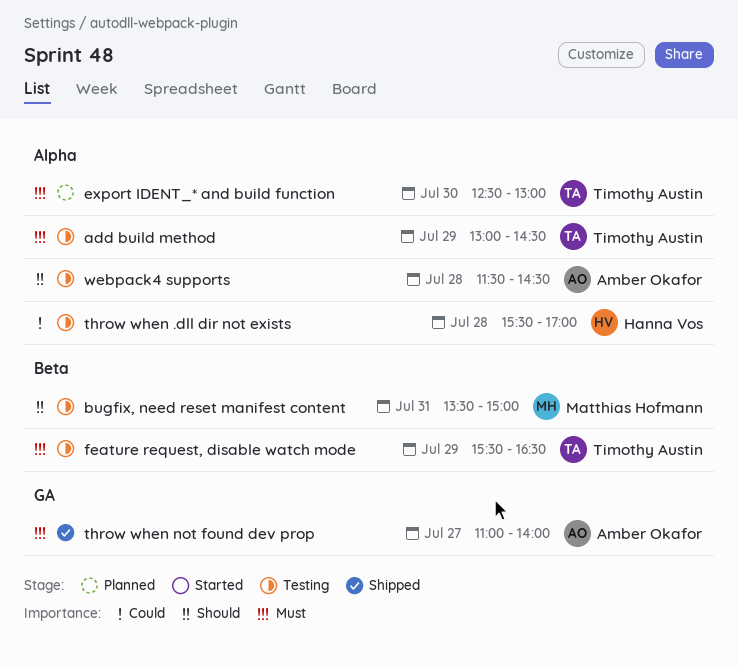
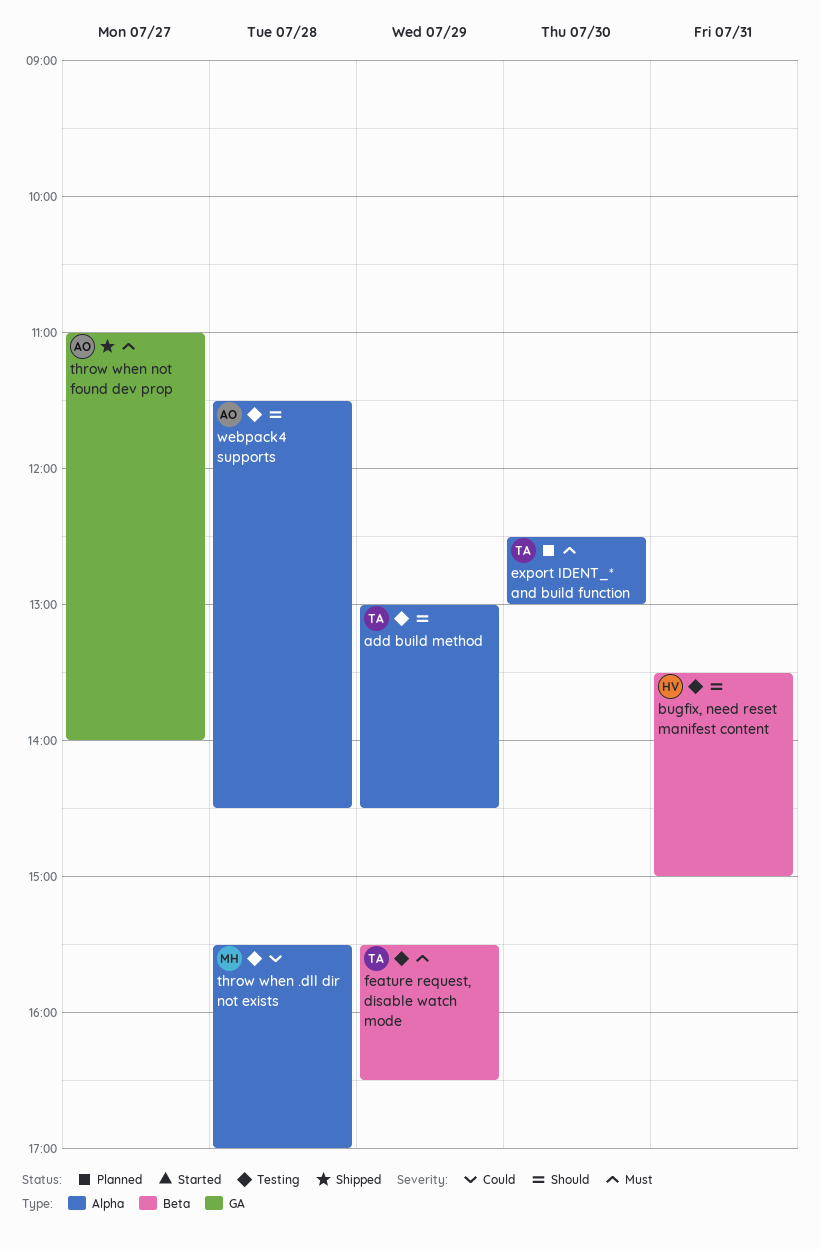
add build method, priority: Must -> Should
bugfix, need reset manifest content, owner: Matthias Hofmann -> Hanna Vos
throw when .dll dir not exists, owner: Hanna Vos -> Matthias Hofmann

